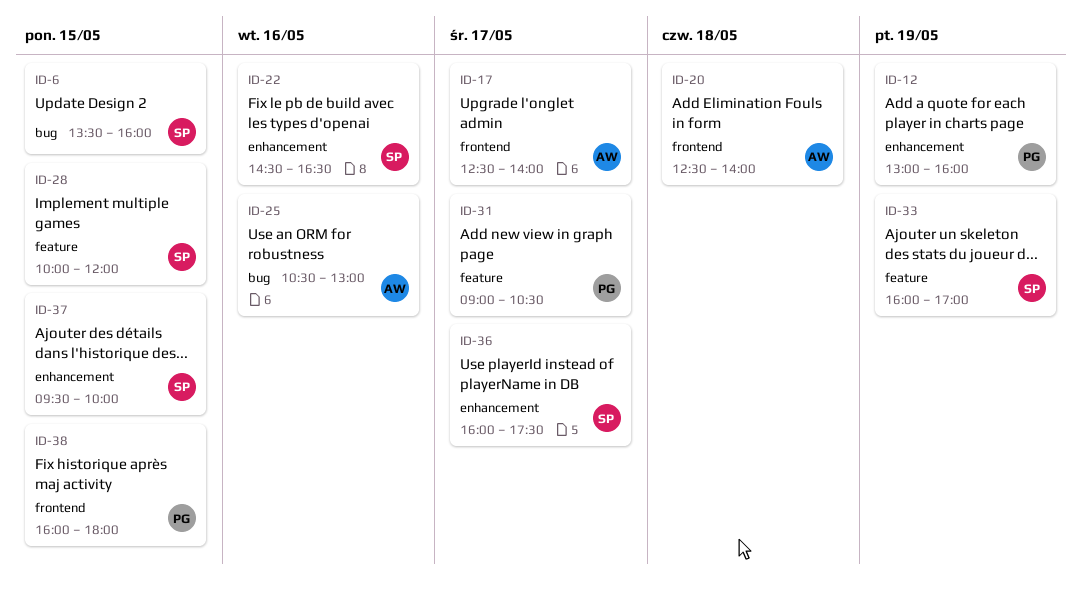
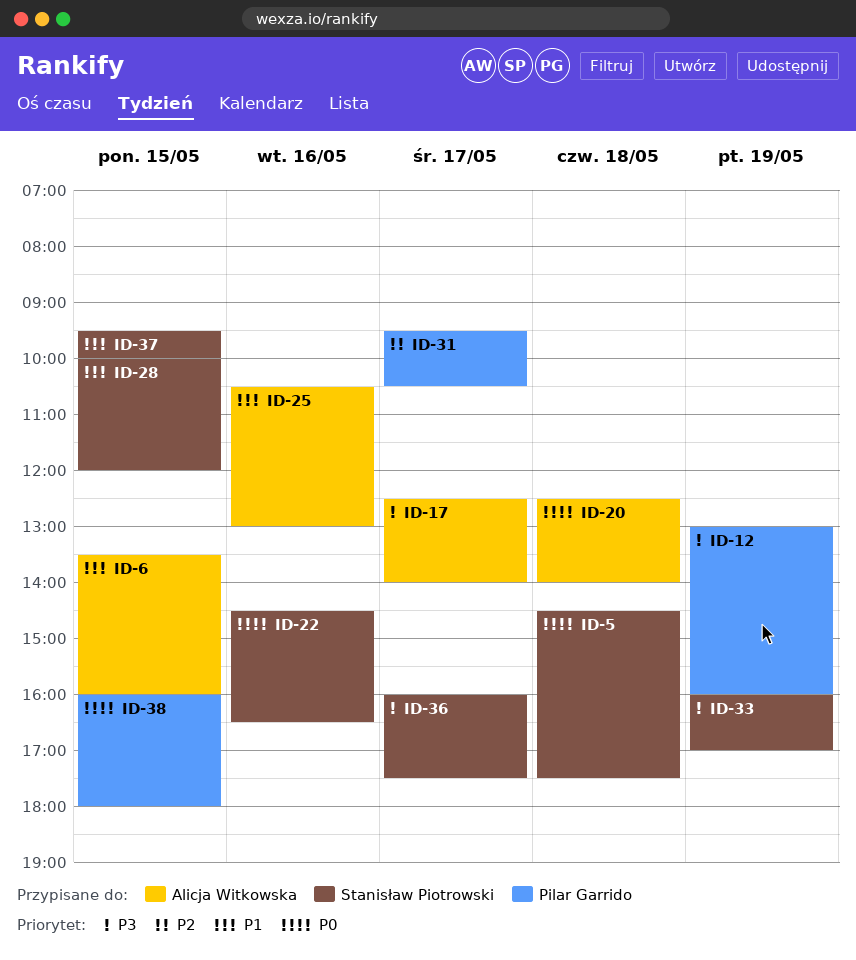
ID-5: none -> present
ID-6, owner: Stanisław Piotrowski -> Alicja Witkowska
ID-31, begins: 09:00 -> 09:30

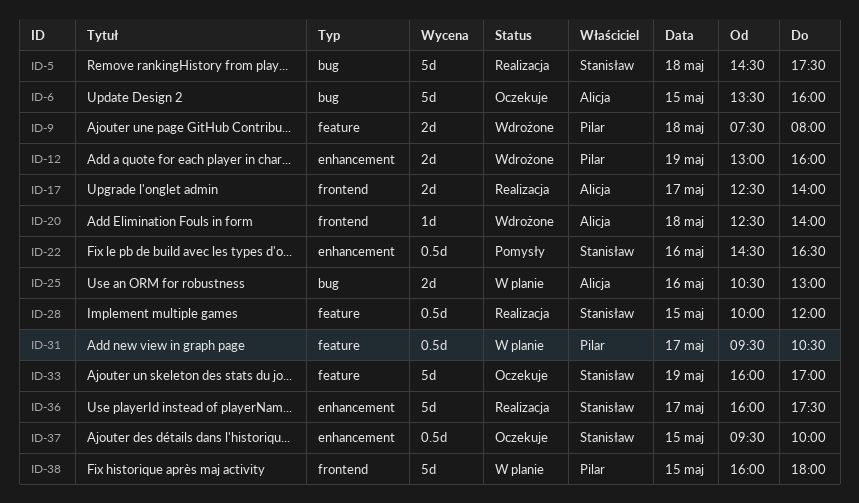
ID-9: none -> present

